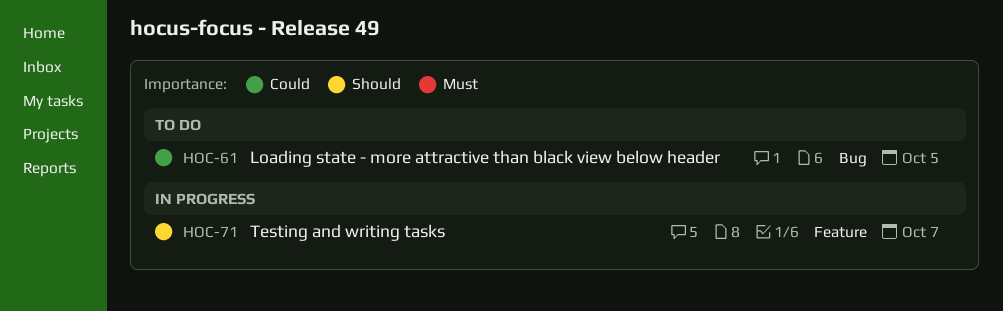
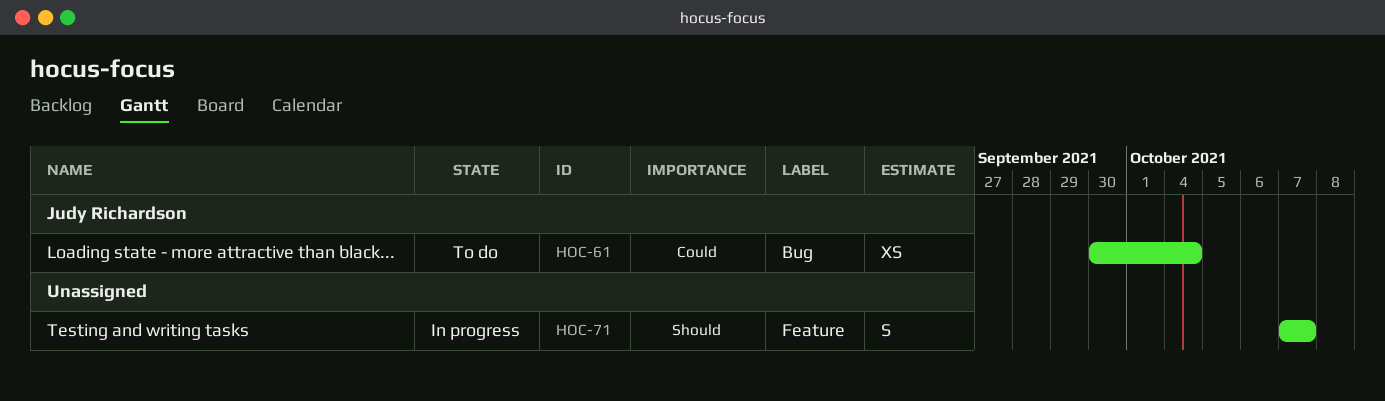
HOC-61, due: Oct 5 -> Oct 4

